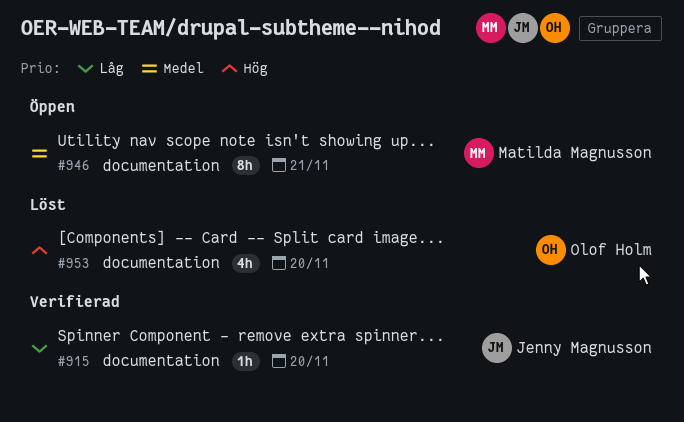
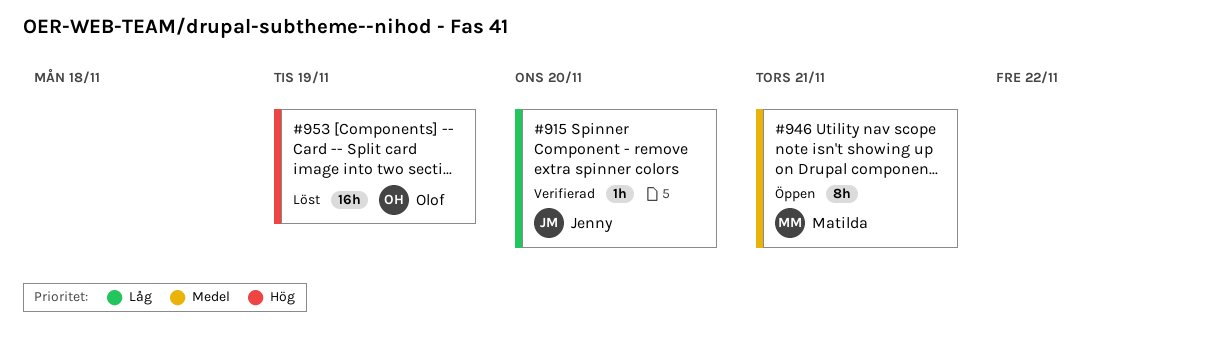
#953, estimate: 4h -> 16h
#953, due: Nov 20 -> Nov 19

